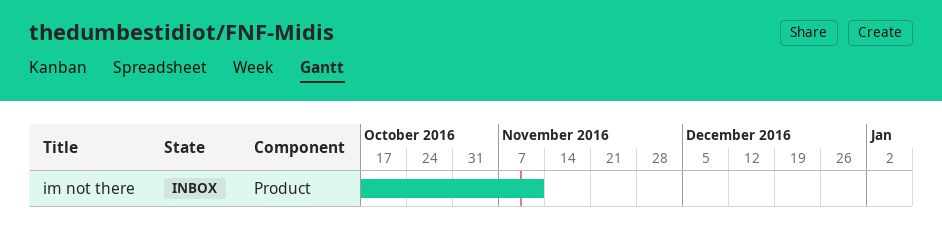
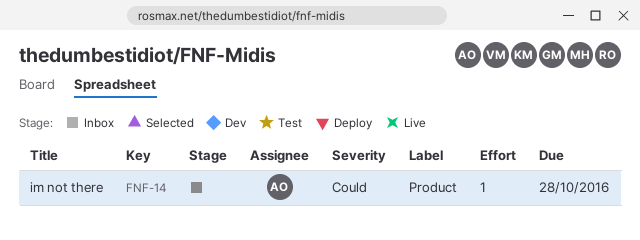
im not there, due: Nov 11 -> Oct 28

